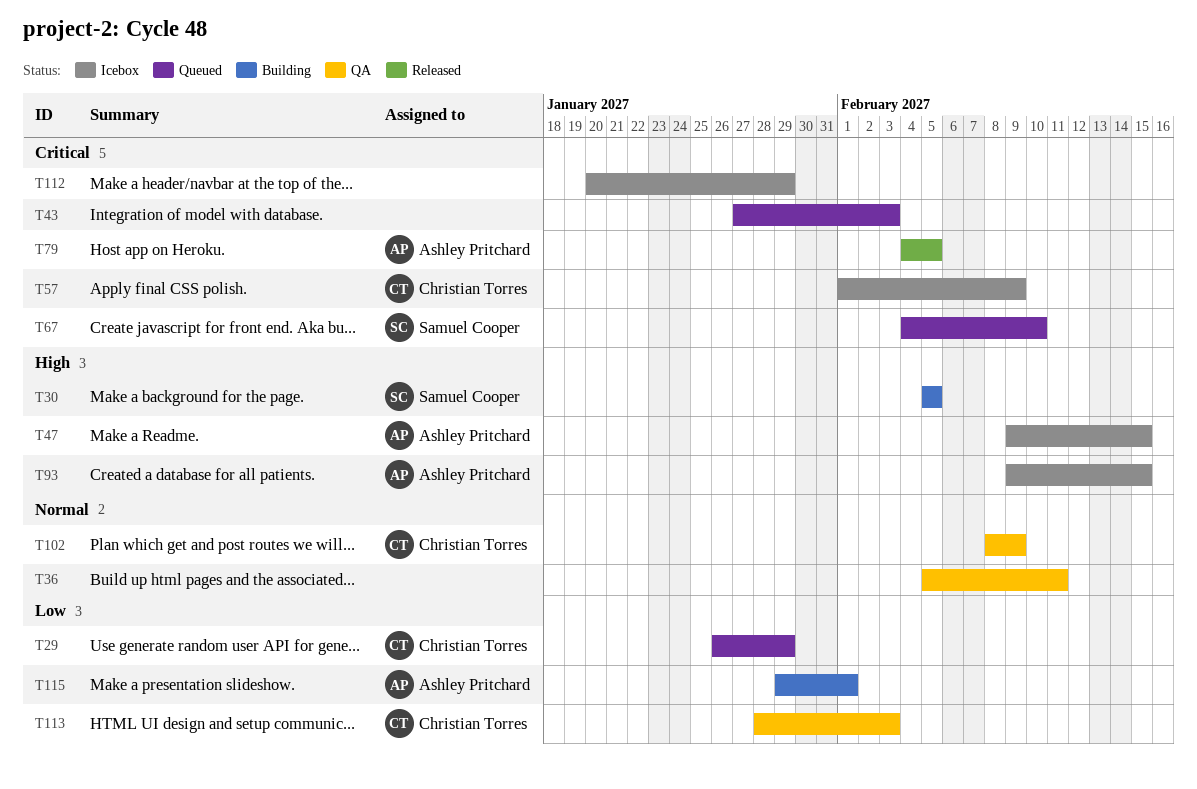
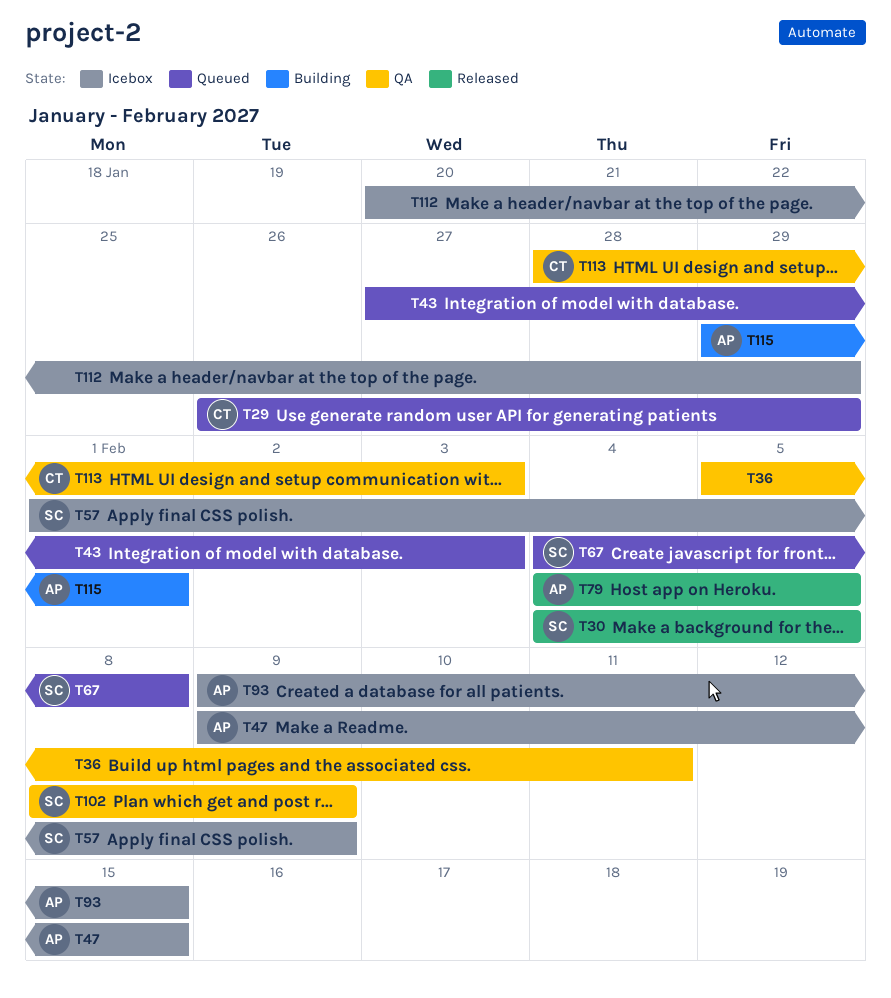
T30, status: Building -> Released
T30, start: Feb 5 -> Feb 4
T57, owner: Christian Torres -> Samuel Cooper
T67, due: Feb 10 -> Feb 8
T102, owner: Christian Torres -> Samuel Cooper

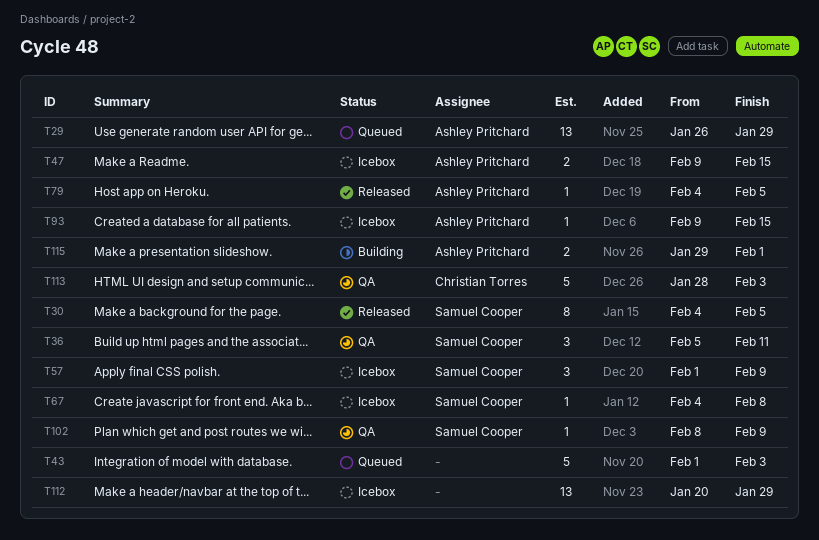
T29, owner: Christian Torres -> Ashley Pritchard
T36, owner: none -> Samuel Cooper
T43, start: Jan 27 -> Feb 1
T67, status: Queued -> Icebox

